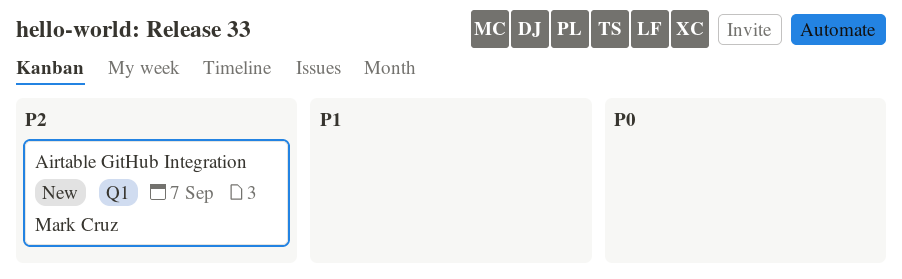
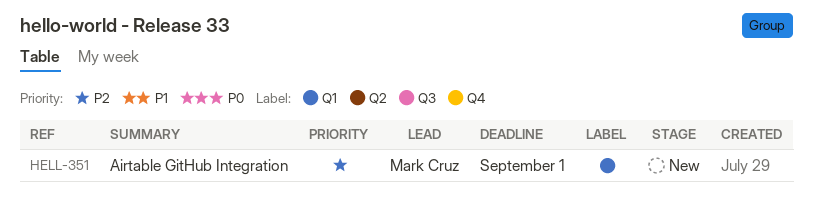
Airtable GitHub Integration, due: Sep 7 -> Sep 1

